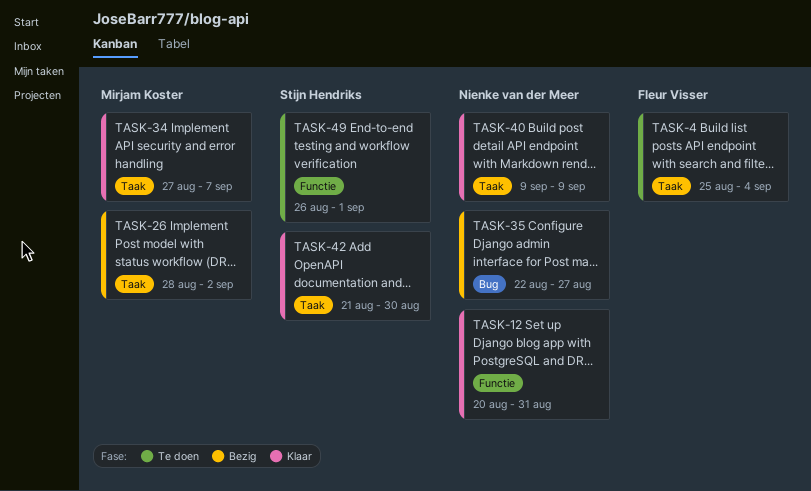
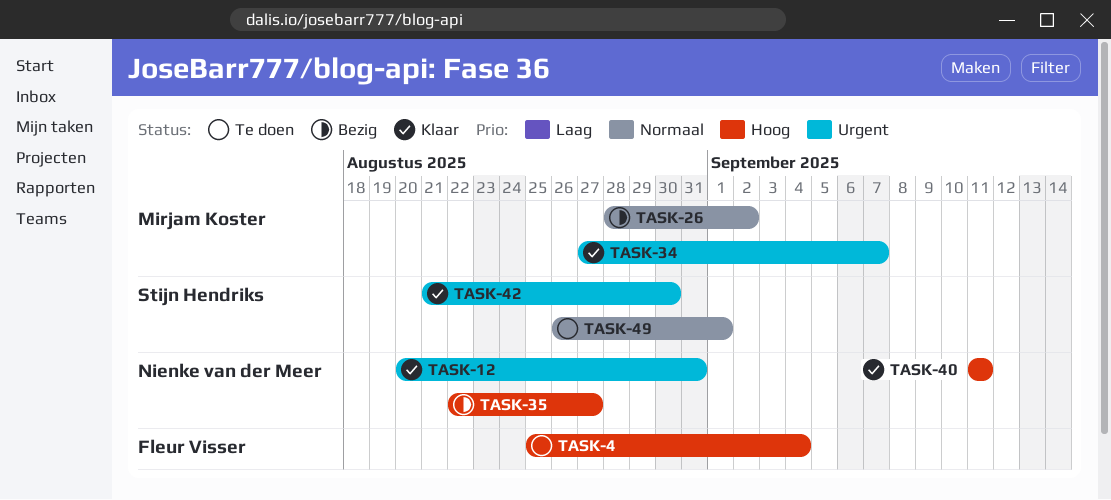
TASK-40, start: Sep 9 -> Sep 11
TASK-40, due: Sep 9 -> Sep 11

